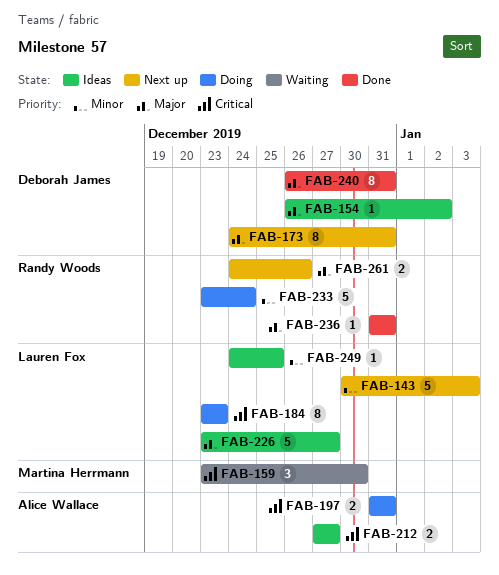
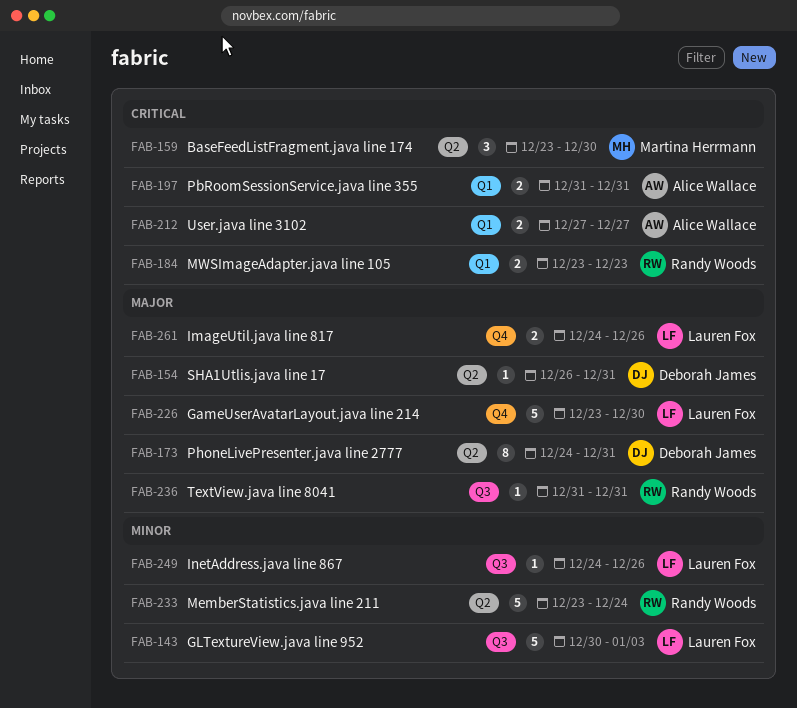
FAB-154, due: Jan 2 -> Dec 31
FAB-184, owner: Lauren Fox -> Randy Woods
FAB-184, estimate: 8 -> 2
FAB-226, due: Dec 27 -> Dec 30
FAB-240: present -> none
FAB-249, due: Dec 25 -> Dec 26
FAB-261, owner: Randy Woods -> Lauren Fox

